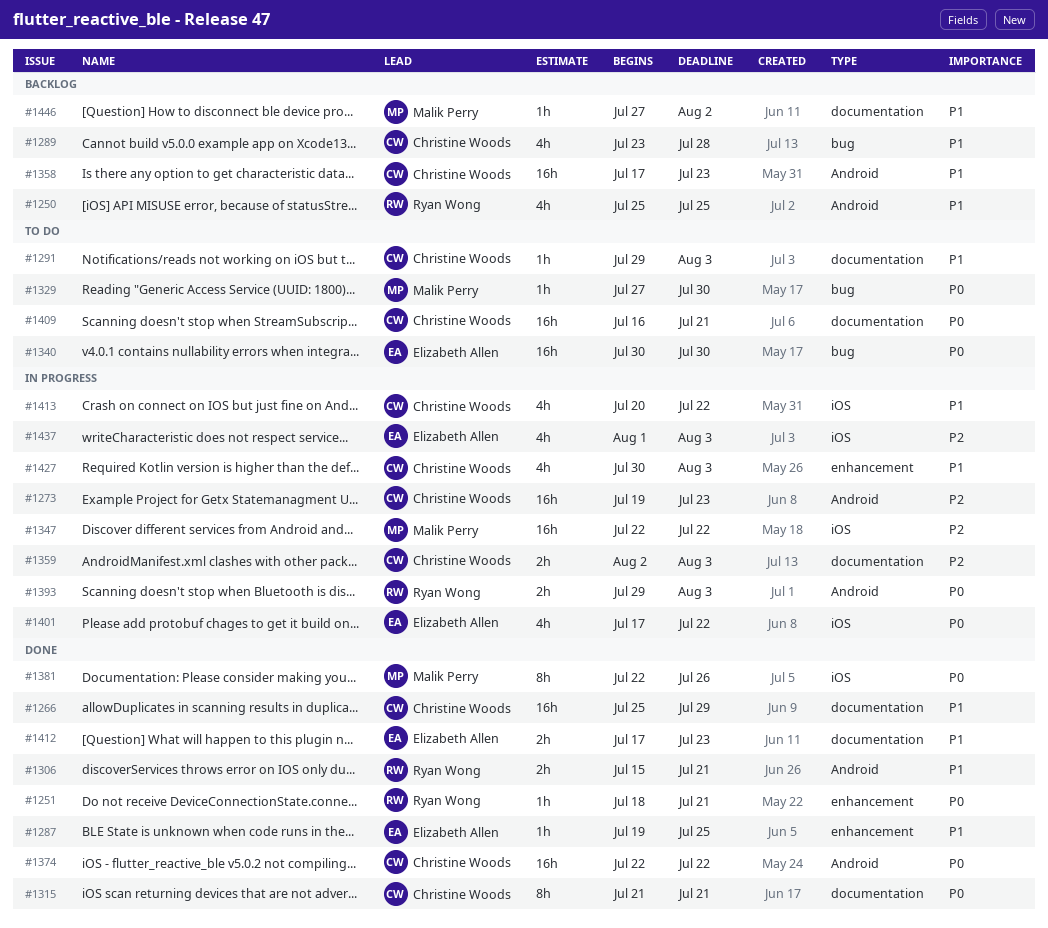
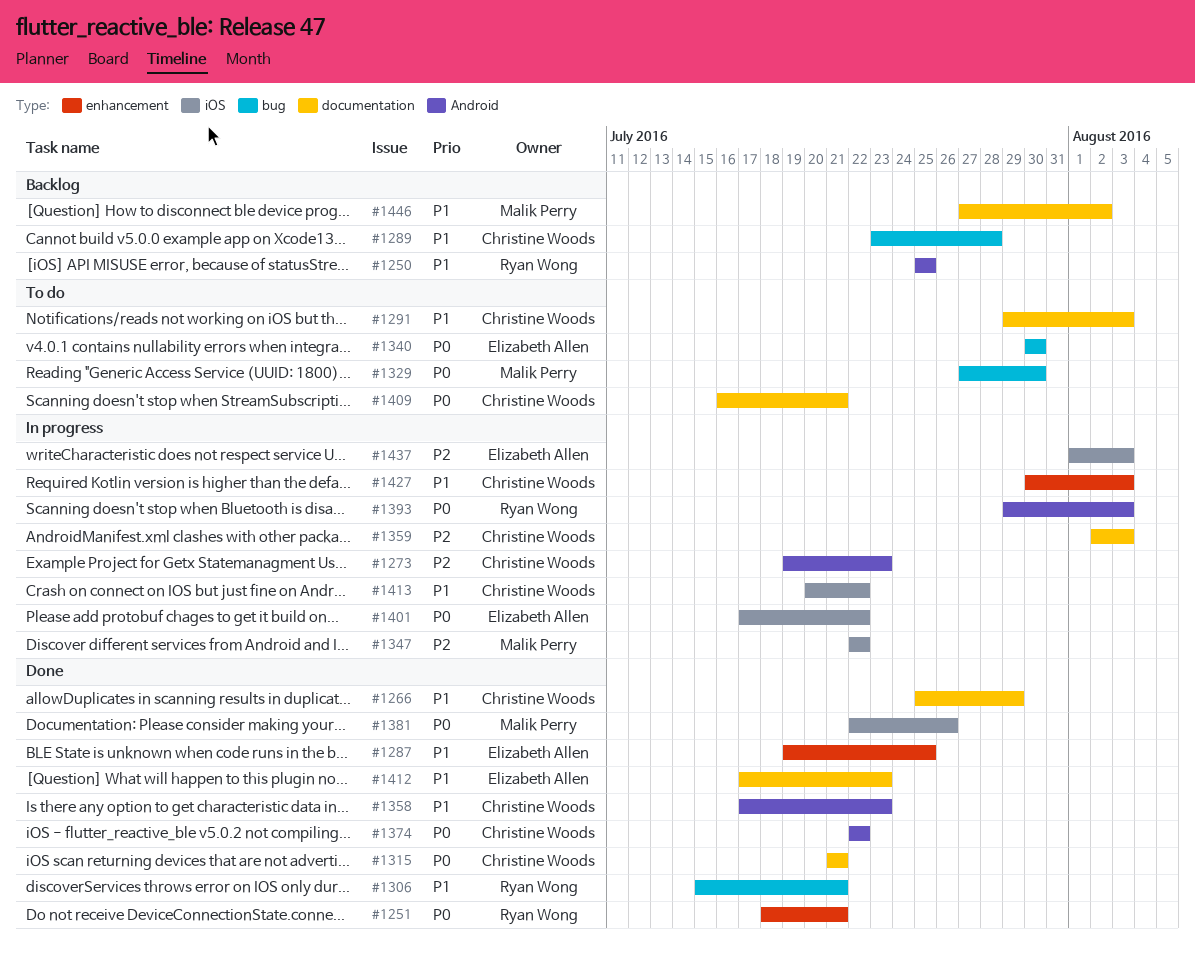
#1306, label: Android -> bug
#1358, status: Backlog -> Done

